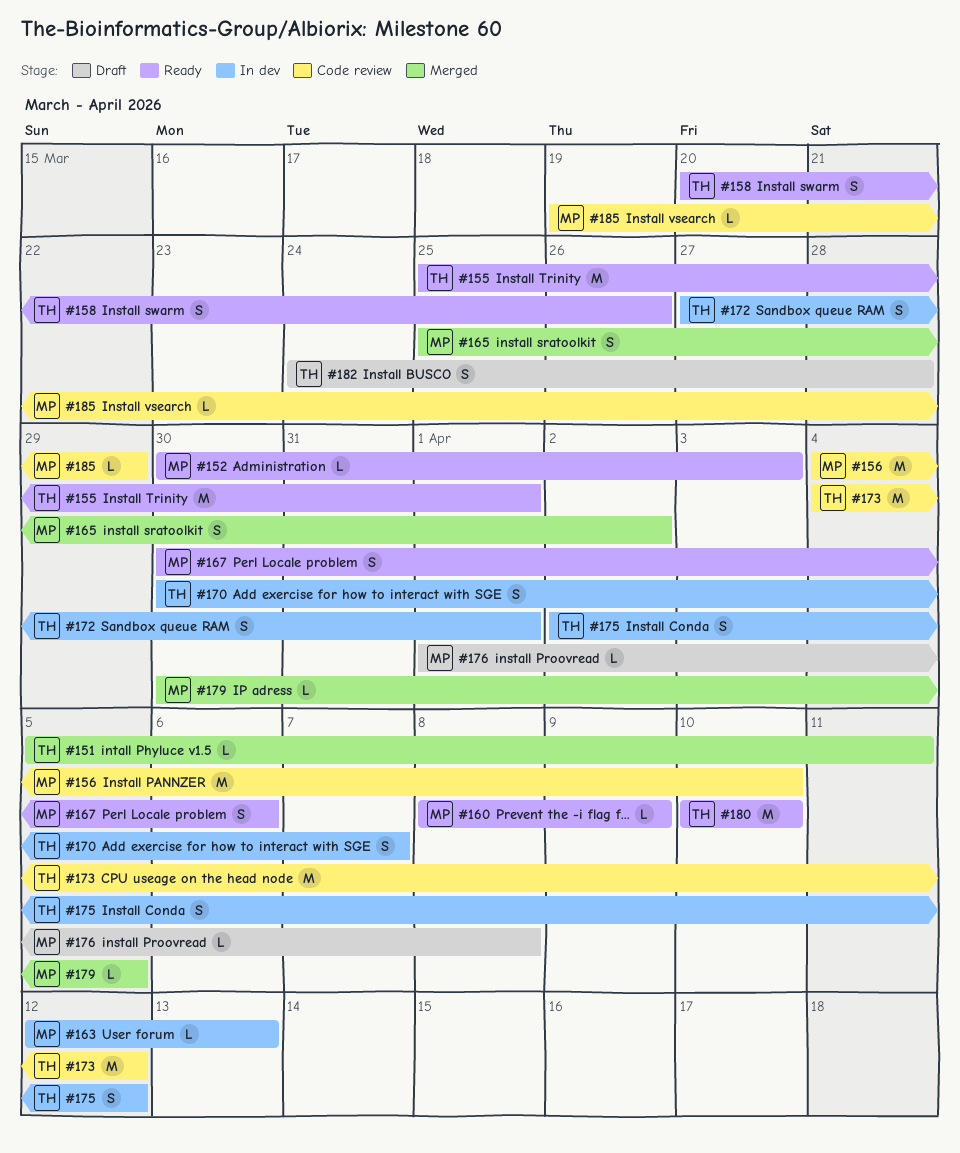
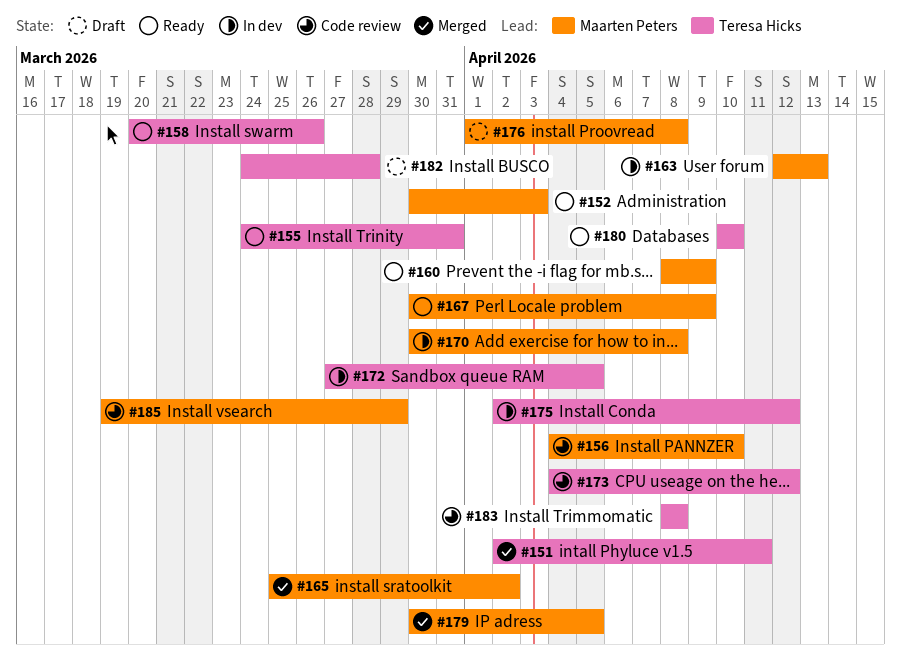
#151, start: Apr 5 -> Apr 2
#155, start: Mar 25 -> Mar 24
#155, due: Apr 1 -> Mar 31
#167, due: Apr 6 -> Apr 9
#170, owner: Teresa Hicks -> Maarten Peters
#170, due: Apr 7 -> Apr 8
#172, due: Apr 1 -> Apr 5
#183: none -> present

